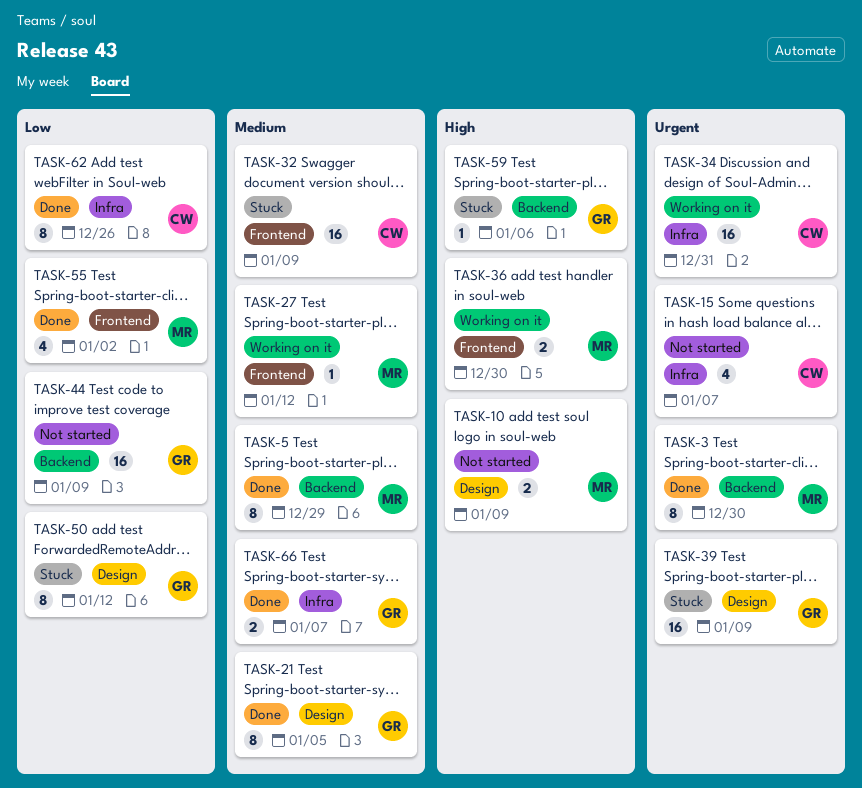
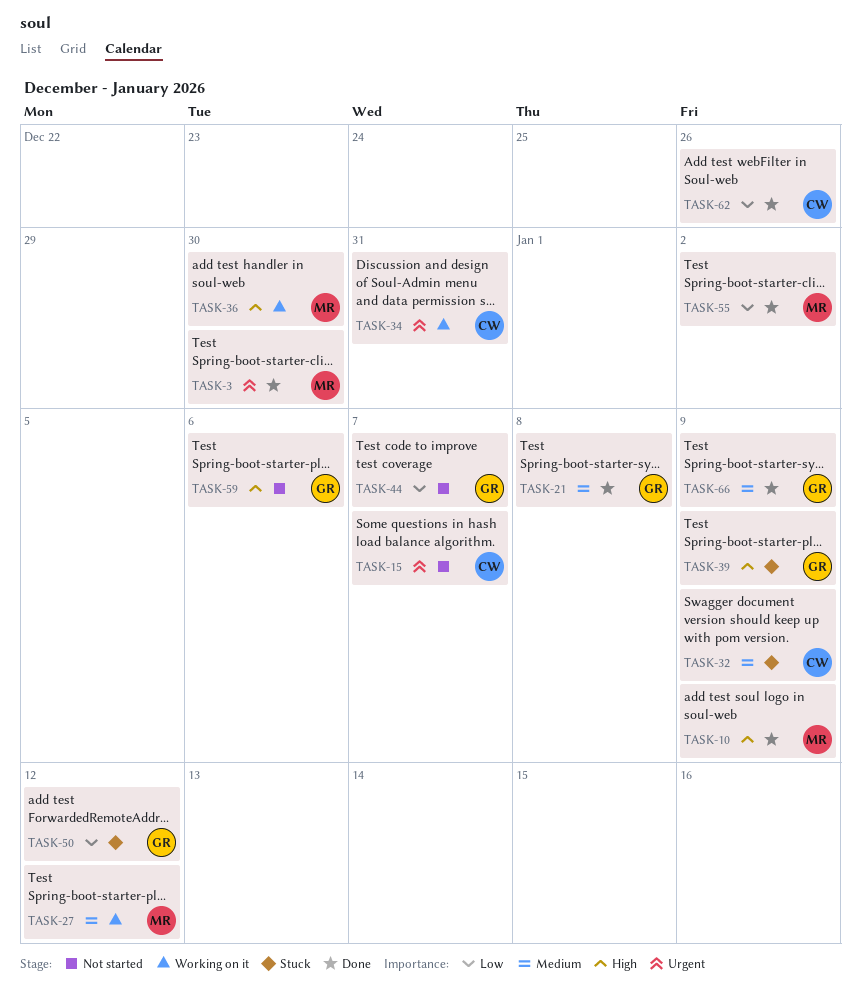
TASK-5: present -> none
TASK-10, status: Not started -> Done
TASK-21, due: Jan 5 -> Jan 8
TASK-39, priority: Urgent -> High
TASK-44, due: Jan 9 -> Jan 7
TASK-59, status: Stuck -> Not started
TASK-66, due: Jan 7 -> Jan 9

